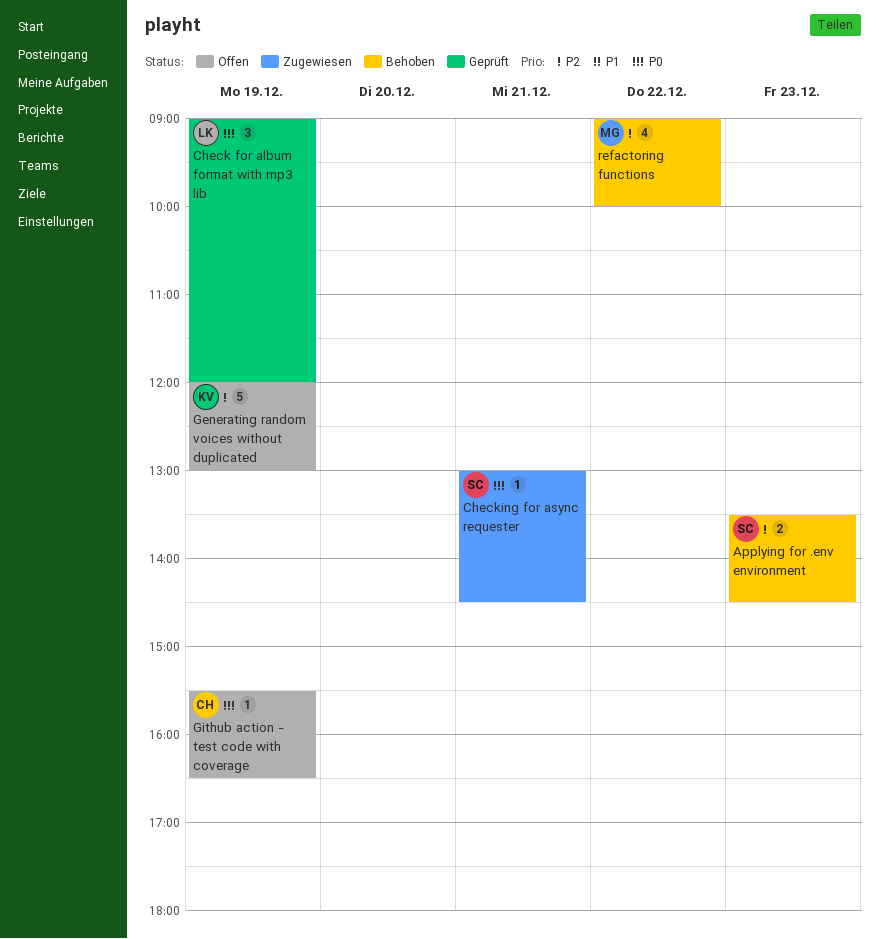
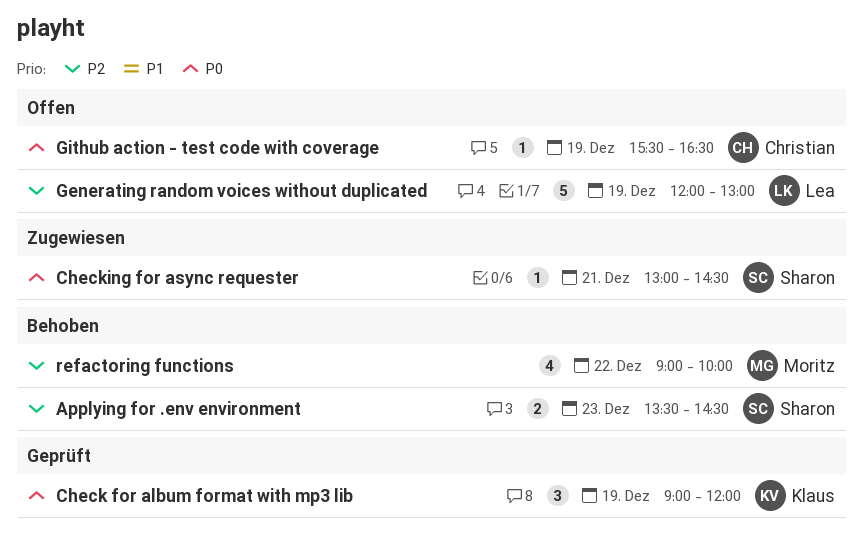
Check for album format with mp3 lib, owner: Lea -> Klaus
Generating random voices without duplicated, owner: Klaus -> Lea

